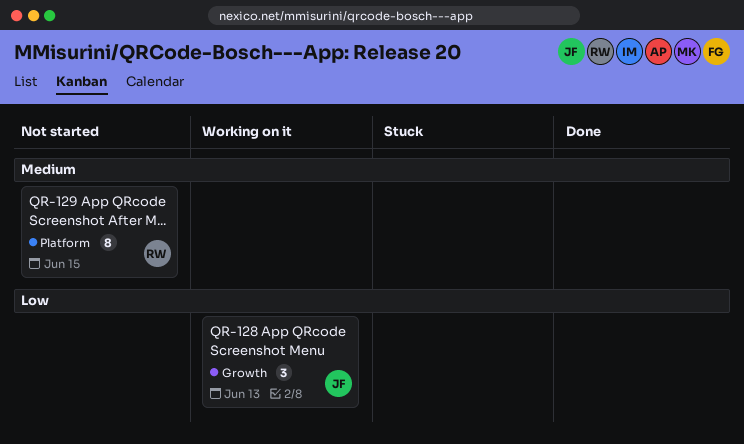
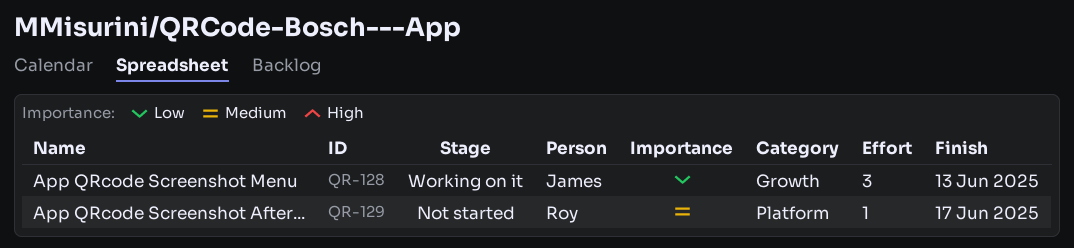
QR-129, estimate: 8 -> 1
QR-129, due: Jun 15 -> Jun 17

